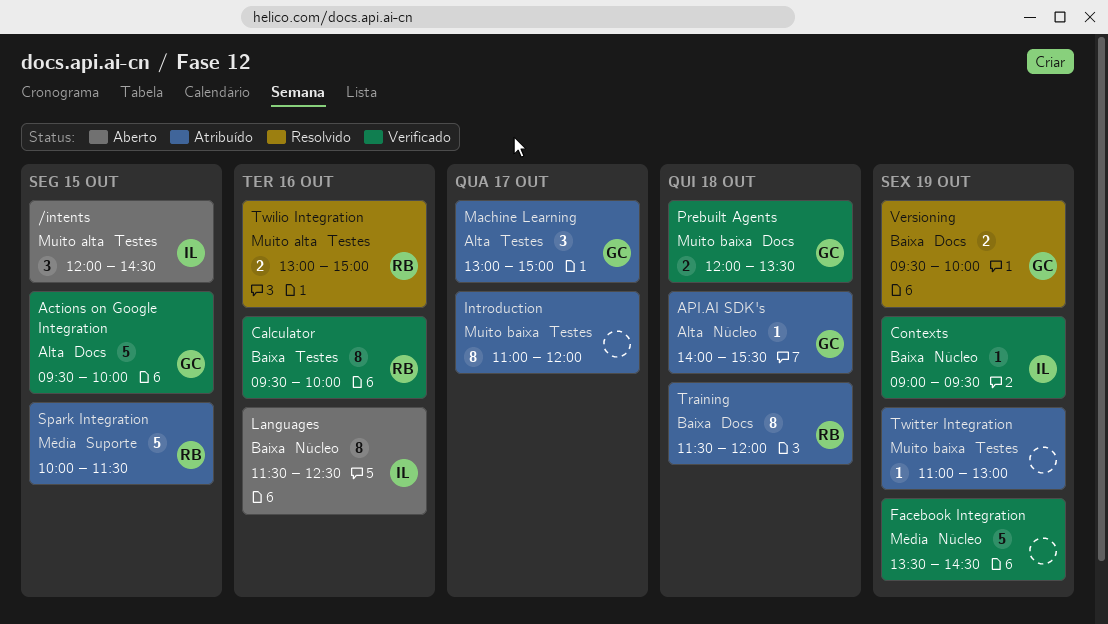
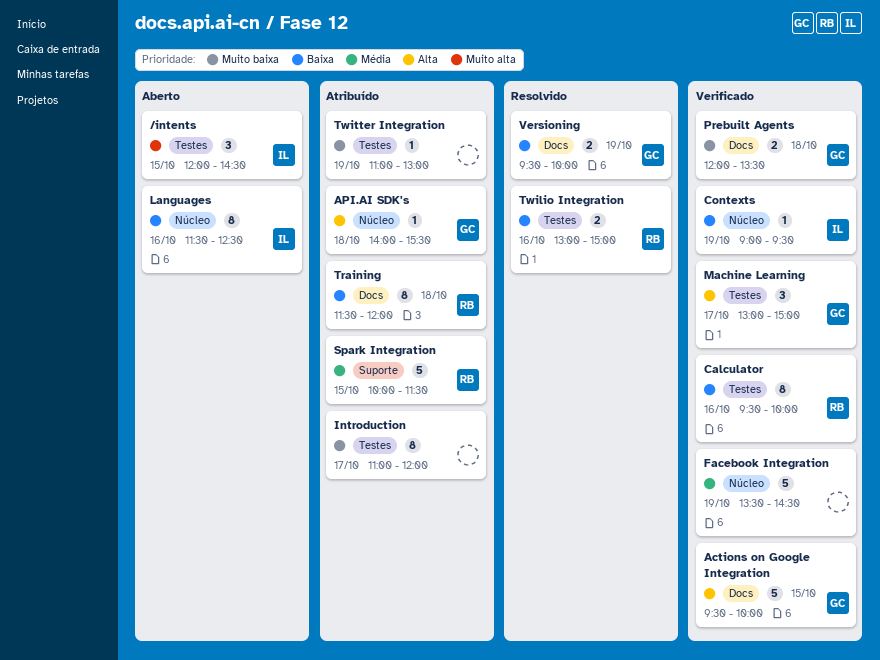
Machine Learning, status: Atribuído -> Verificado
Twilio Integration, priority: Muito alta -> Baixa

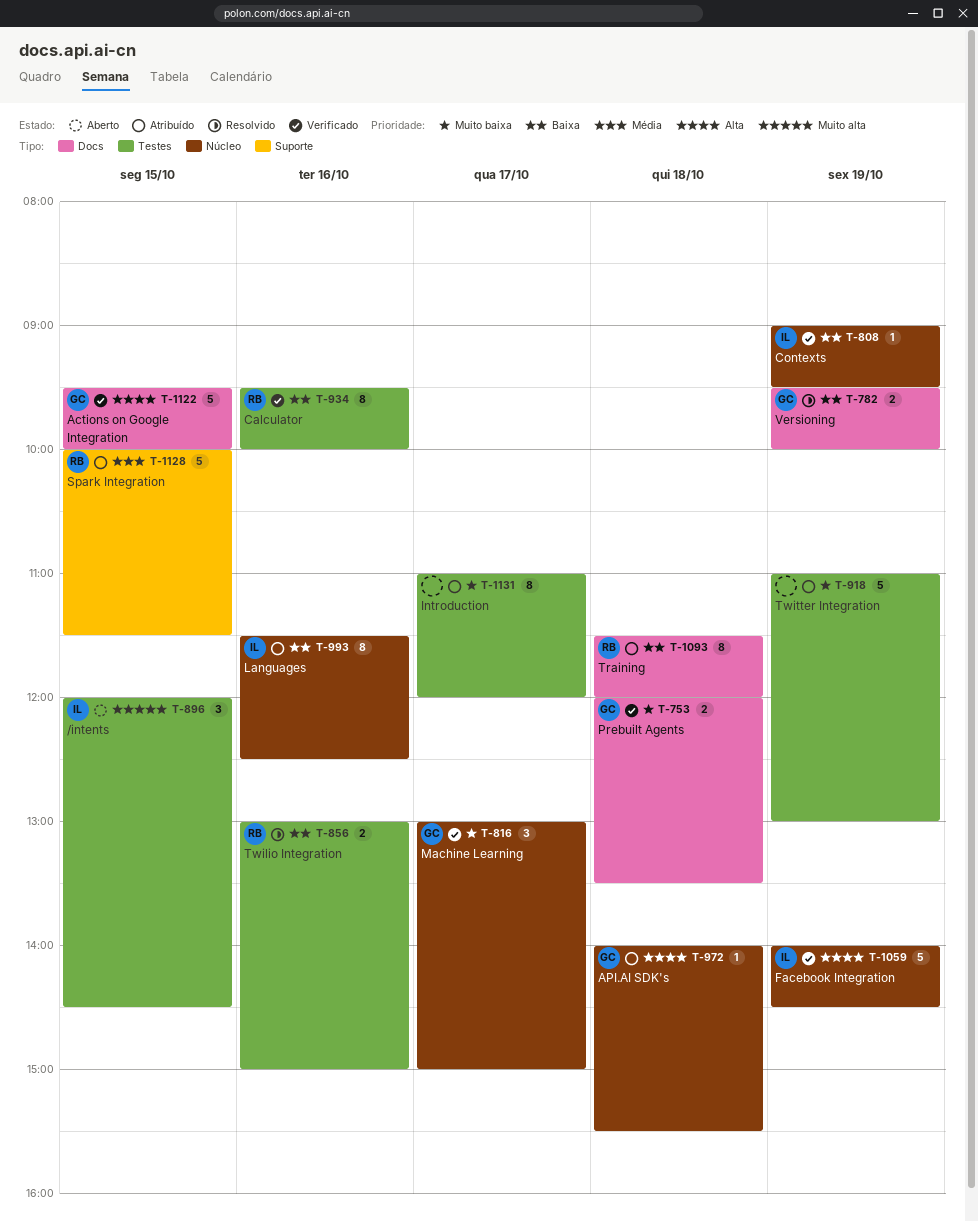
Facebook Integration, owner: none -> IL
Facebook Integration, priority: Média -> Alta
Facebook Integration, begins: 13:30 -> 14:00
Languages, status: Aberto -> Atribuído
Machine Learning, priority: Alta -> Muito baixa
Machine Learning, label: Testes -> Núcleo
Twitter Integration, estimate: 1 -> 5

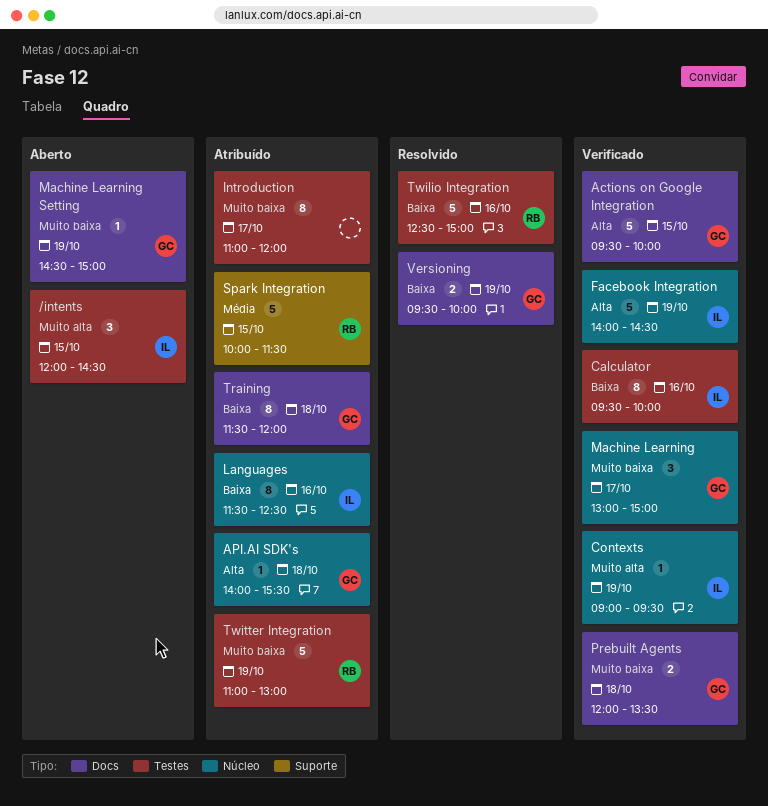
Calculator, owner: RB -> IL
Contexts, priority: Baixa -> Muito alta
Machine Learning Setting: none -> present
Training, owner: RB -> GC
Twilio Integration, estimate: 2 -> 5
Twilio Integration, begins: 13:00 -> 12:30
Twitter Integration, owner: none -> RB

